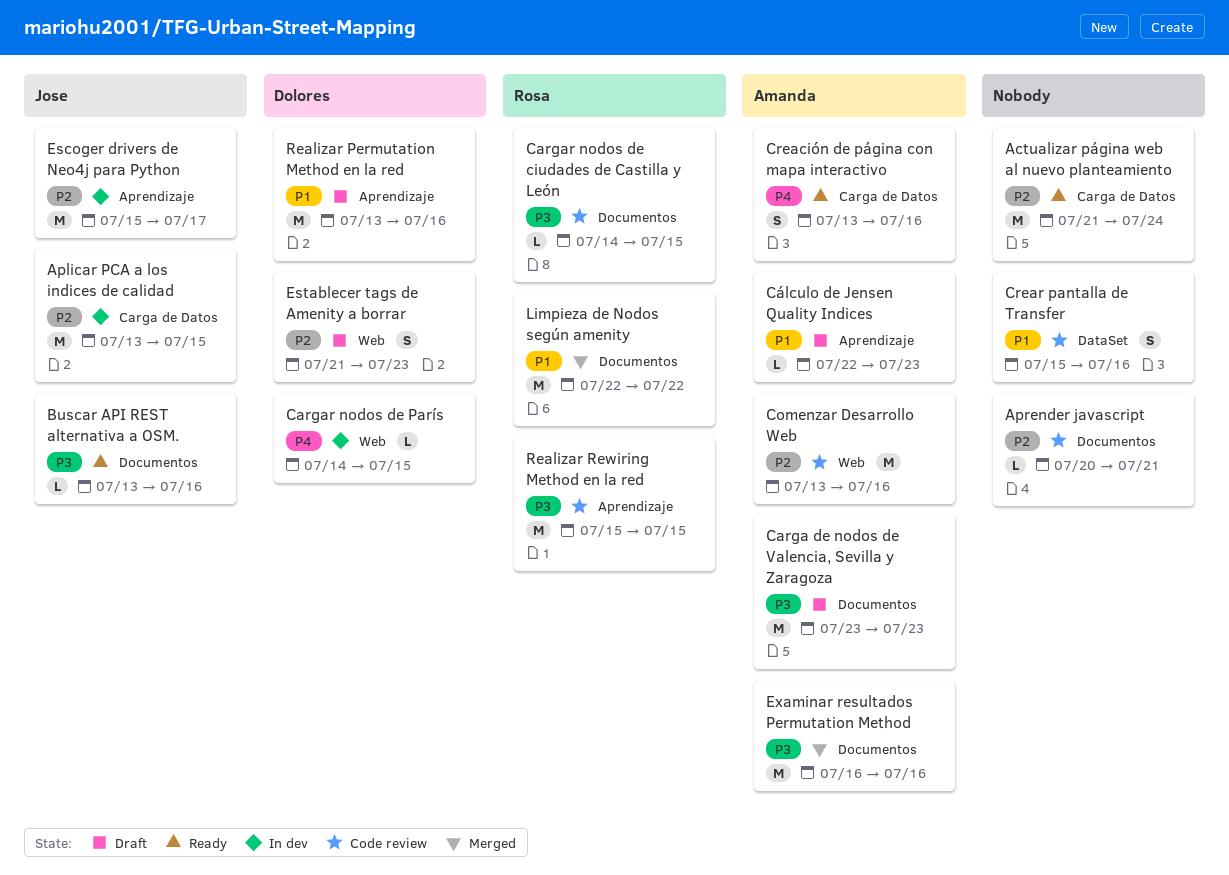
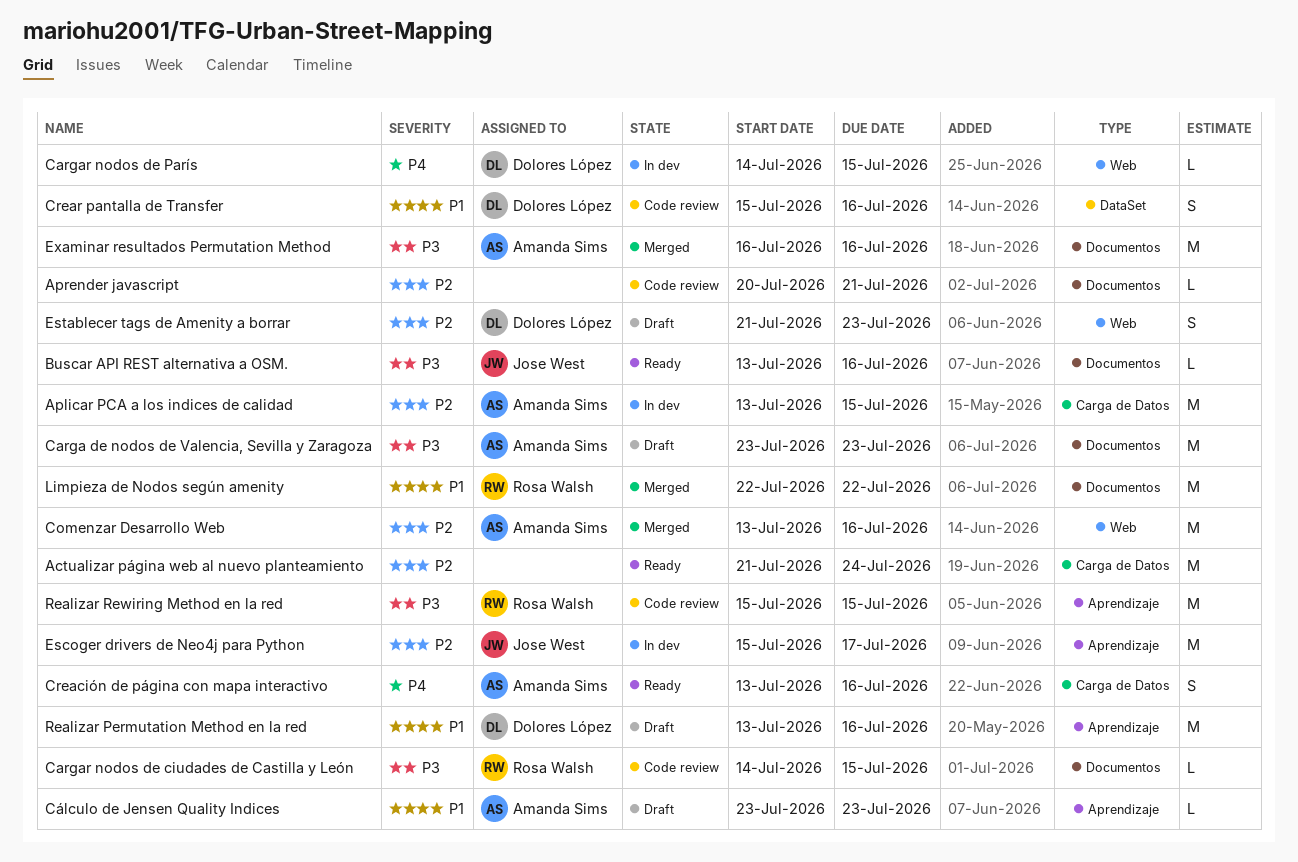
Aplicar PCA a los indices de calidad, owner: Jose West -> Amanda Sims
Comenzar Desarrollo Web, status: Code review -> Merged
Crear pantalla de Transfer, owner: none -> Dolores López
Cálculo de Jensen Quality Indices, start: Jul 22 -> Jul 23

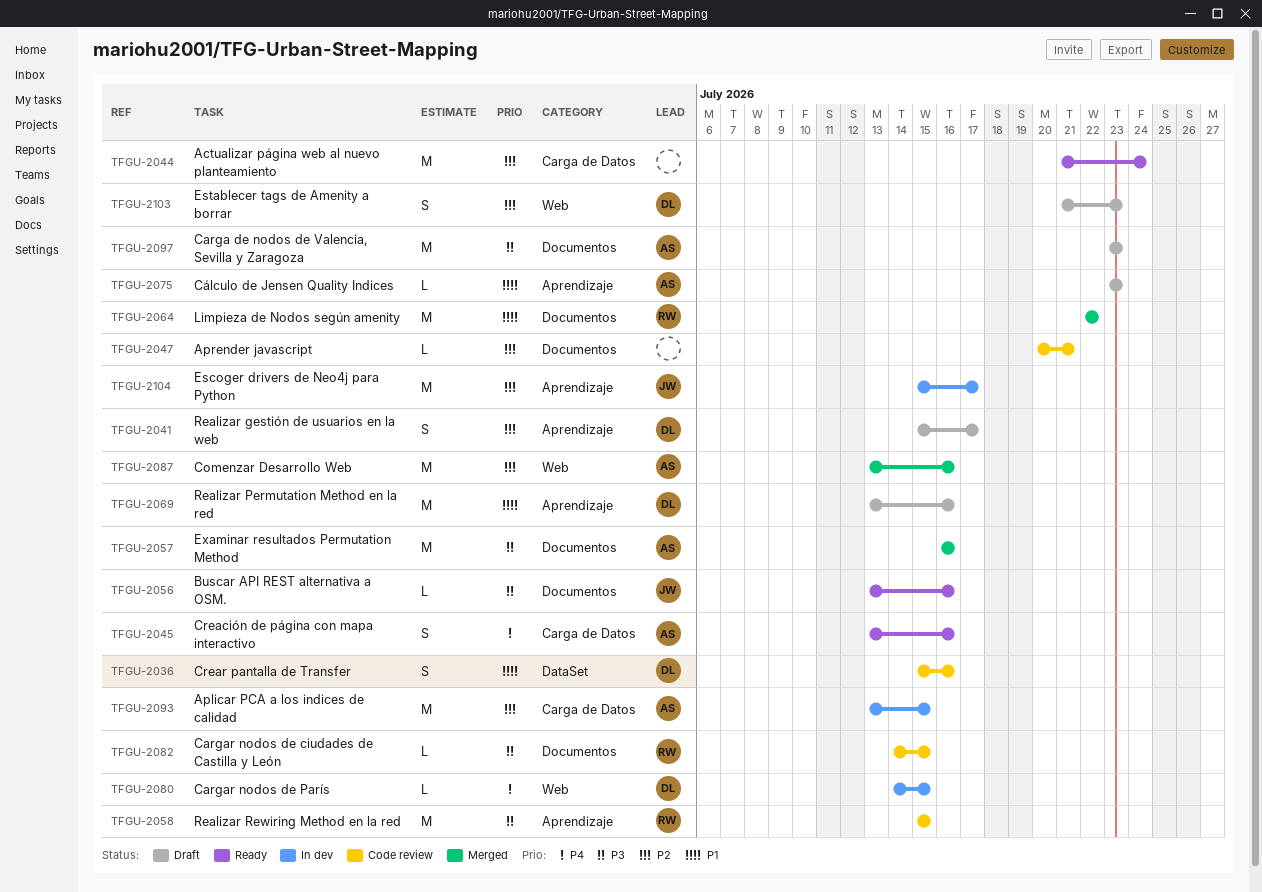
Realizar gestión de usuarios en la web: none -> present

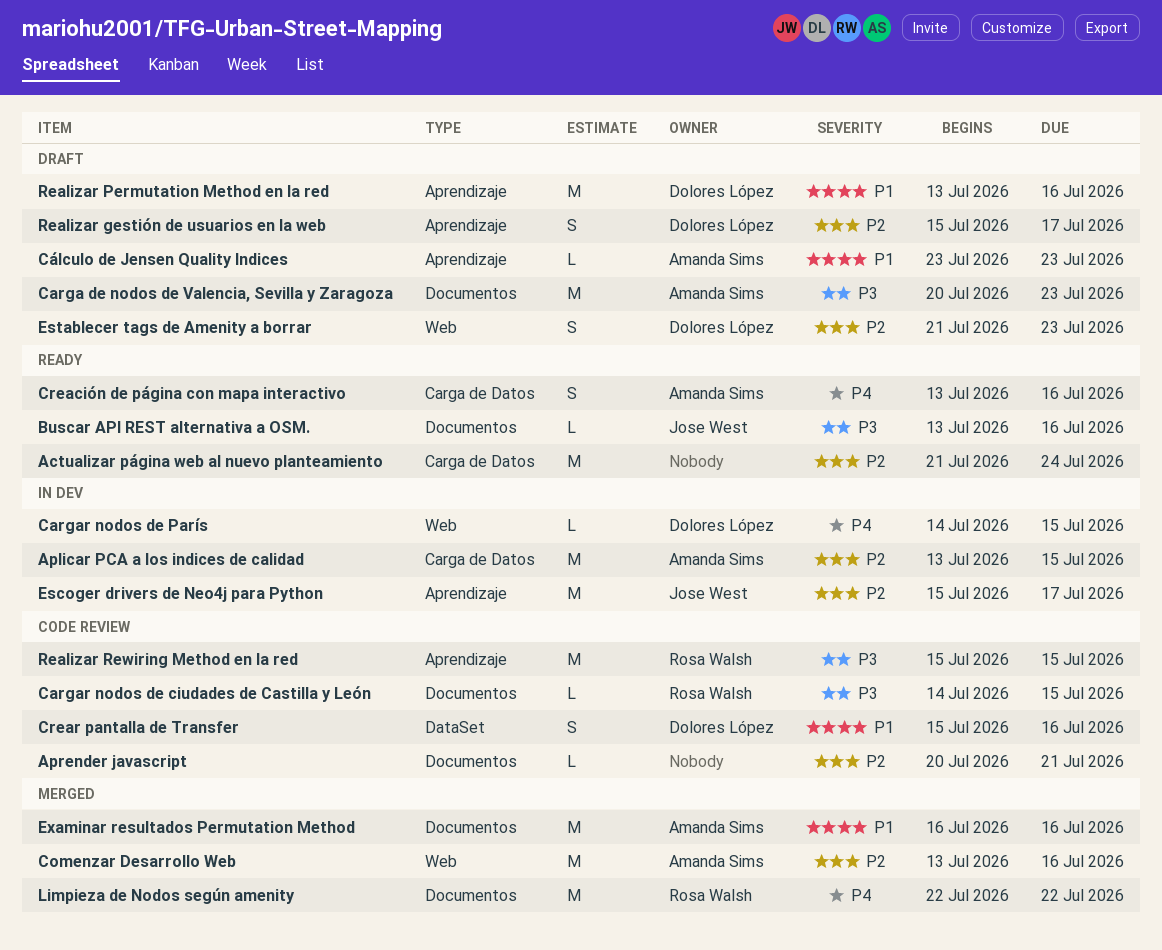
Carga de nodos de Valencia, Sevilla y Zaragoza, start: Jul 23 -> Jul 20
Examinar resultados Permutation Method, priority: P3 -> P1
Limpieza de Nodos según amenity, priority: P1 -> P4

